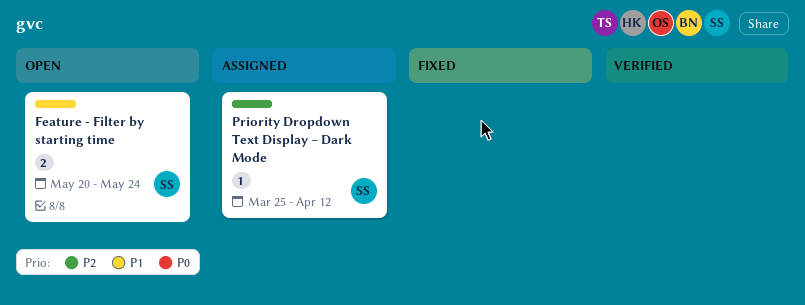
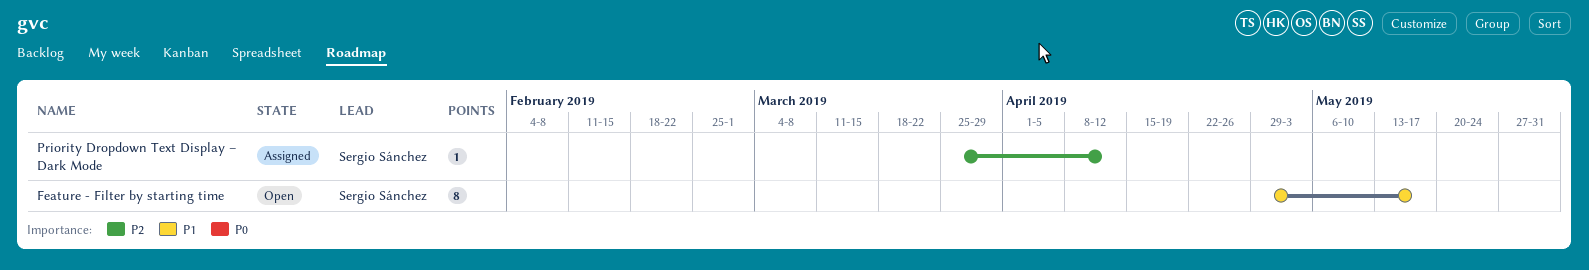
Feature - Filter by starting time, estimate: 2 -> 8
Feature - Filter by starting time, start: May 20 -> Apr 29
Feature - Filter by starting time, due: May 24 -> May 17

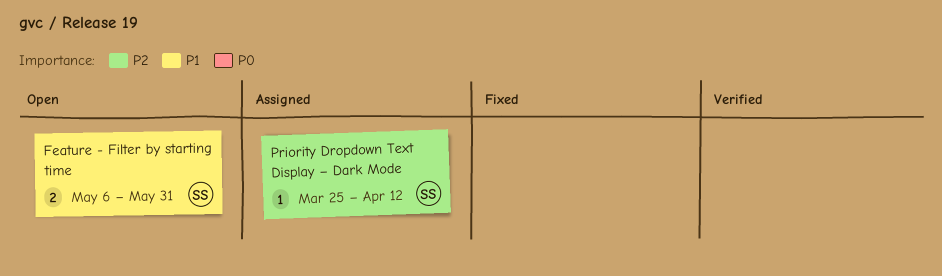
Feature - Filter by starting time, estimate: 8 -> 2
Feature - Filter by starting time, start: Apr 29 -> May 6
Feature - Filter by starting time, due: May 17 -> May 31

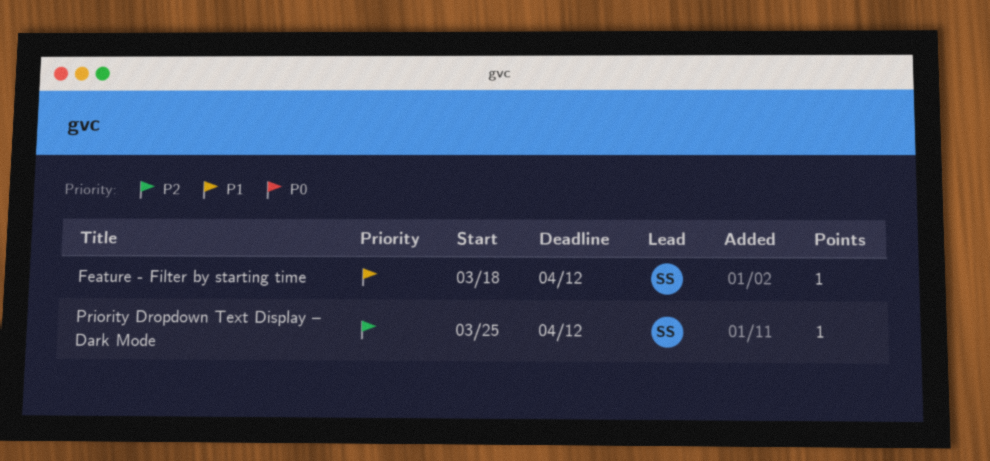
Feature - Filter by starting time, estimate: 2 -> 1
Feature - Filter by starting time, start: May 6 -> Mar 18
Feature - Filter by starting time, due: May 31 -> Apr 12

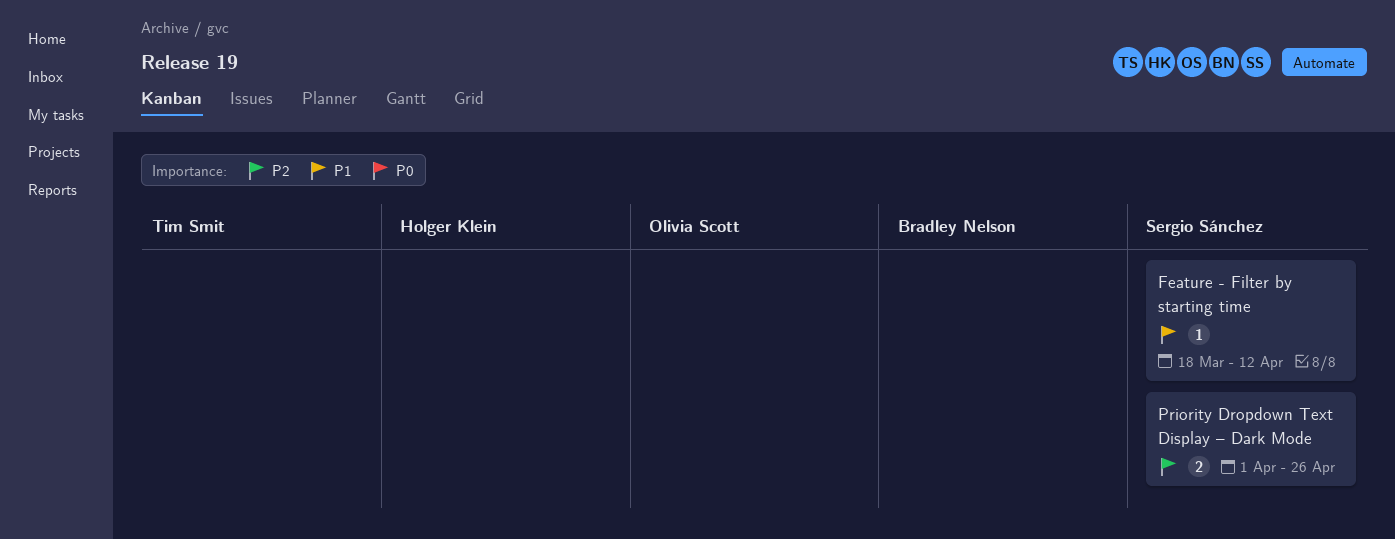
Priority Dropdown Text Display – Dark Mode, estimate: 1 -> 2
Priority Dropdown Text Display – Dark Mode, start: Mar 25 -> Apr 1
Priority Dropdown Text Display – Dark Mode, due: Apr 12 -> Apr 26

